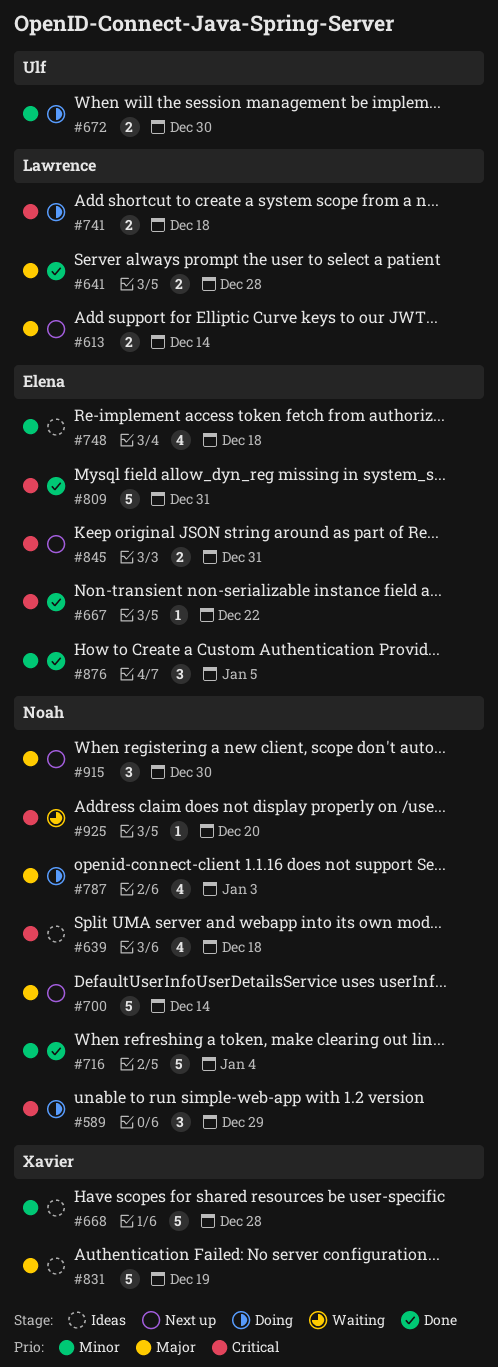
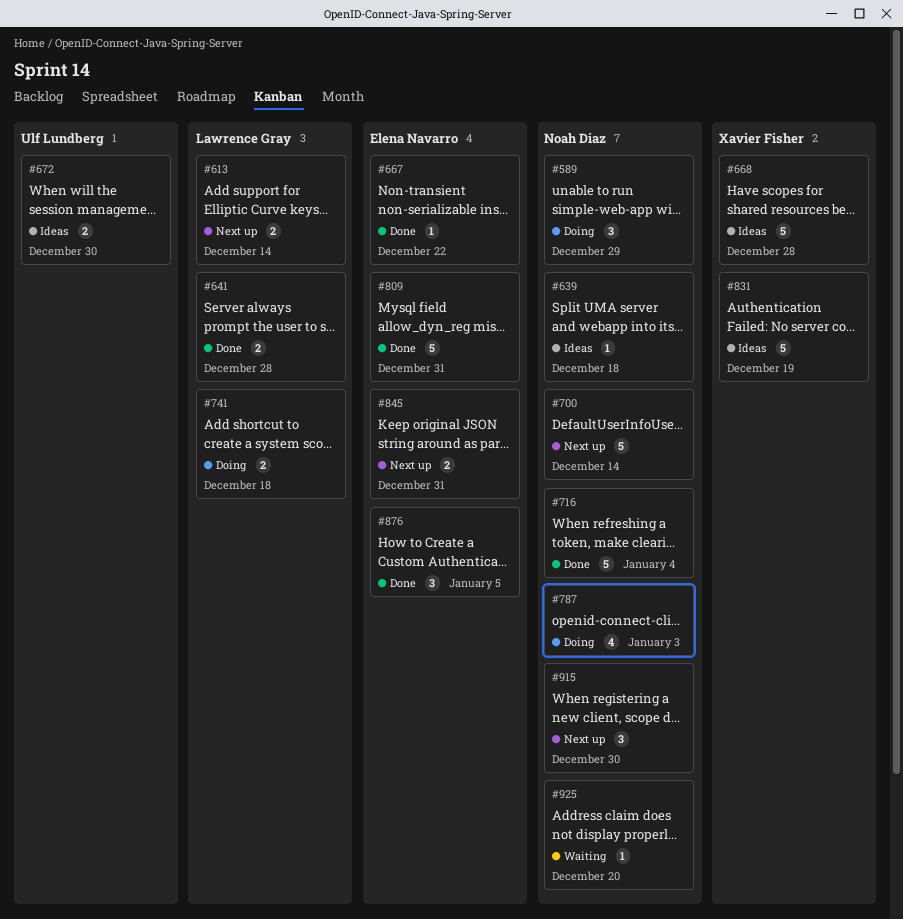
#639, estimate: 4 -> 1
#672, status: Doing -> Ideas
#748: present -> none

